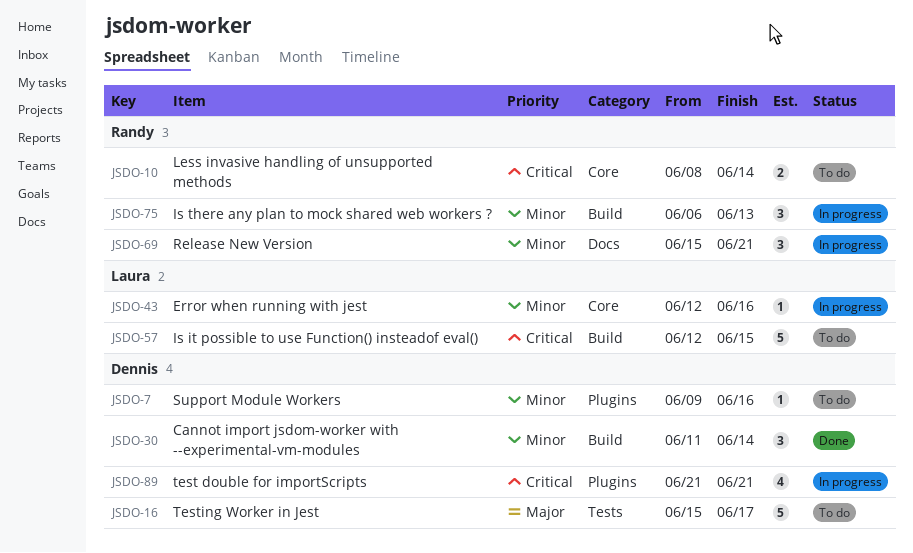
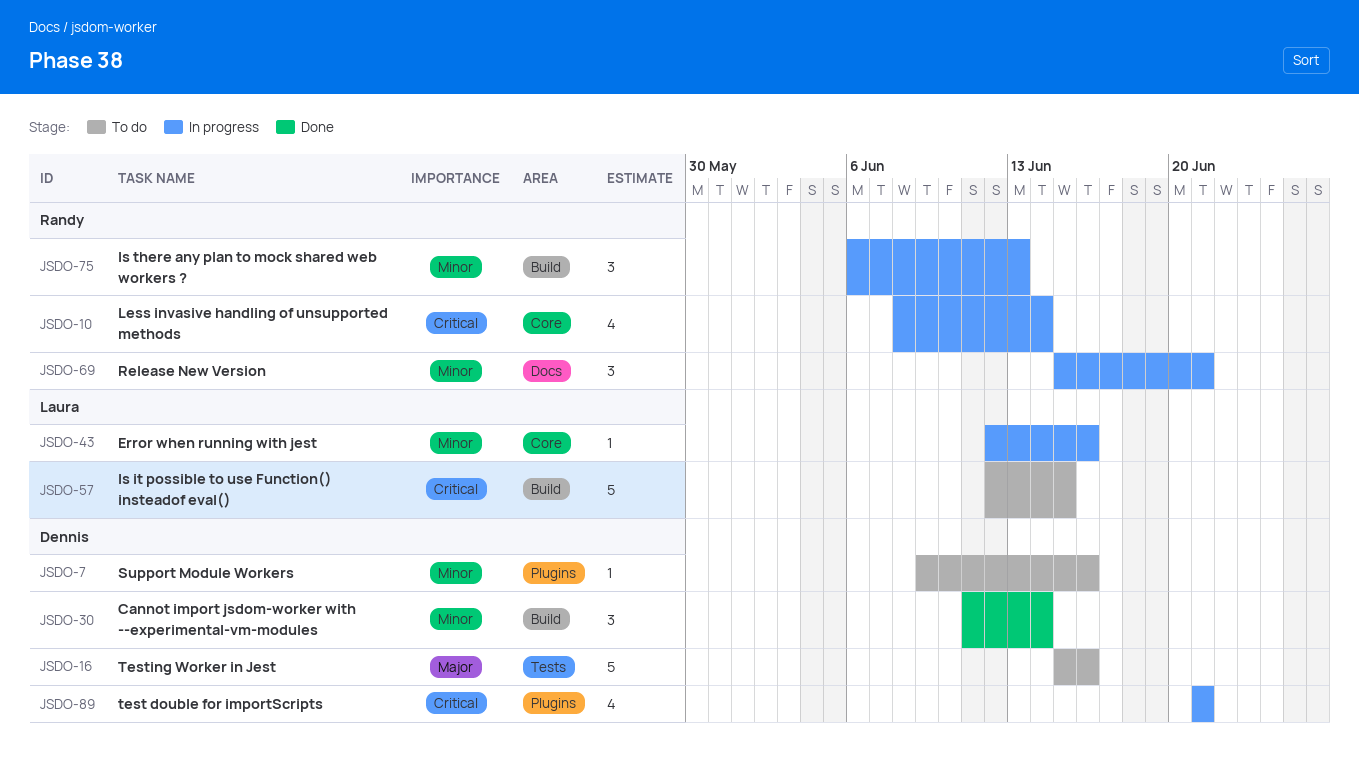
JSDO-10, status: To do -> In progress
JSDO-10, estimate: 2 -> 4
JSDO-16, due: Jun 17 -> Jun 16

